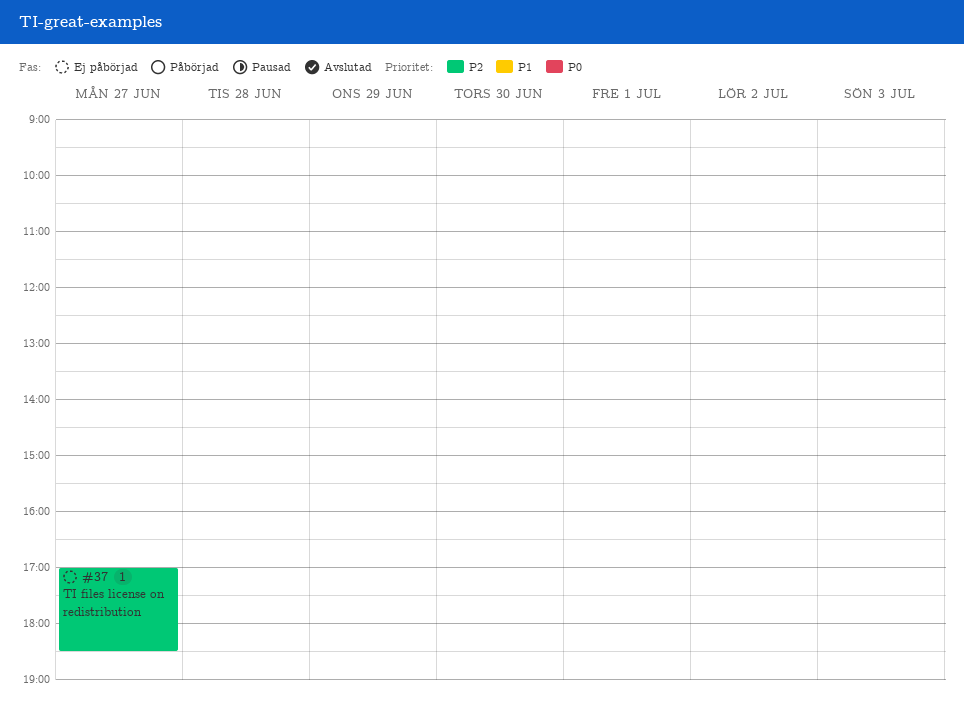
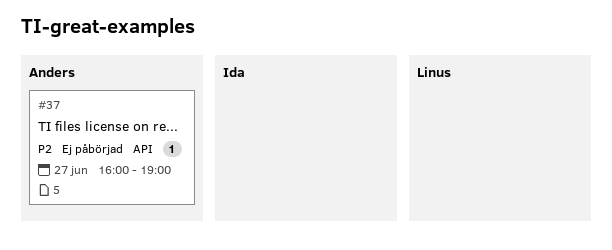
#37, begins: 17:00 -> 16:00
#37, ends: 18:30 -> 19:00

